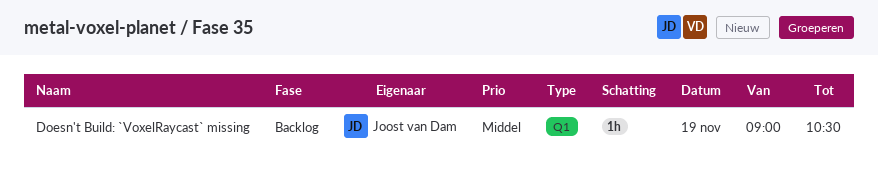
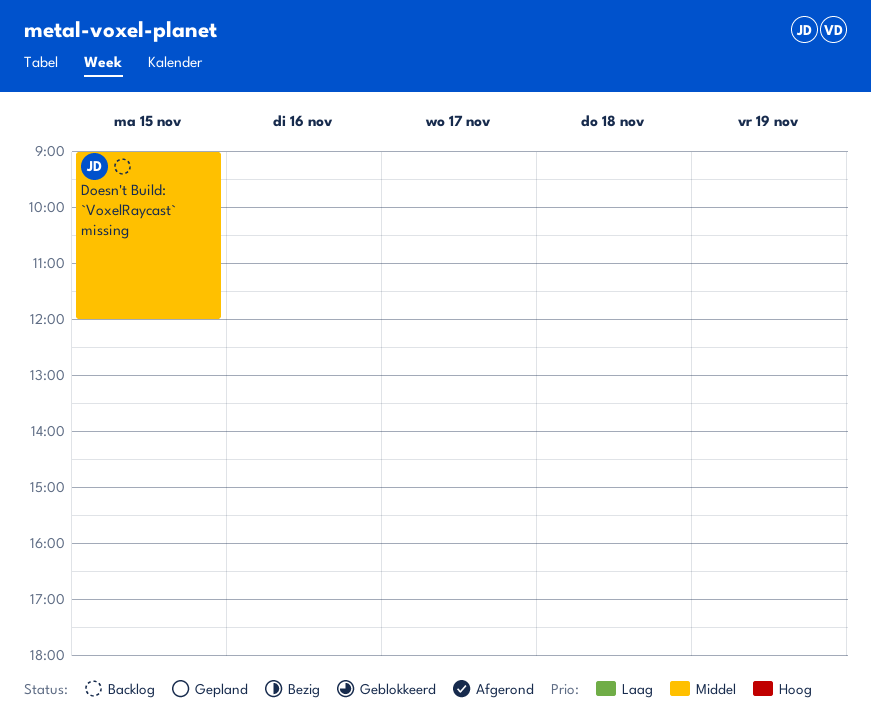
Doesn't Build: `VoxelRaycast` missing, day: Nov 19 -> Nov 15
Doesn't Build: `VoxelRaycast` missing, ends: 10:30 -> 12:00

